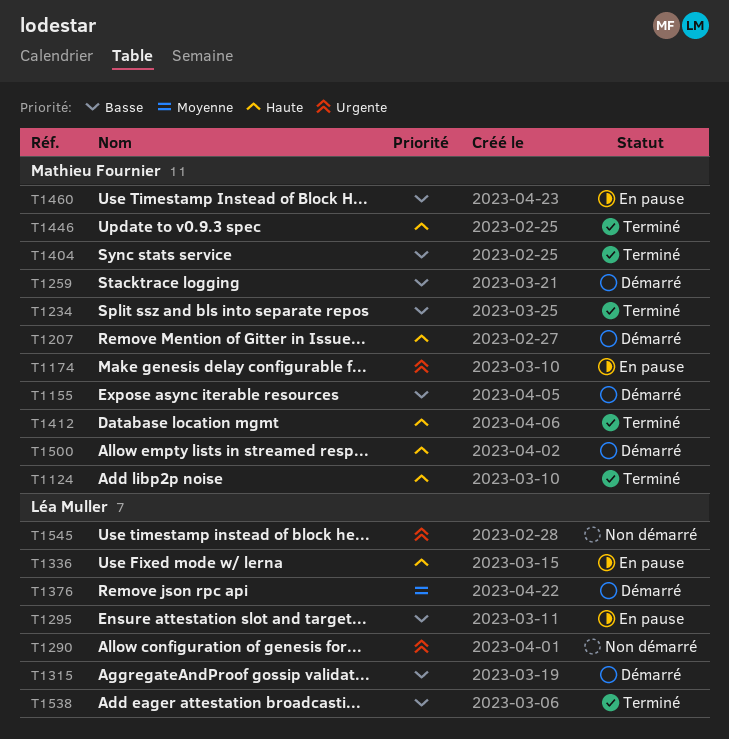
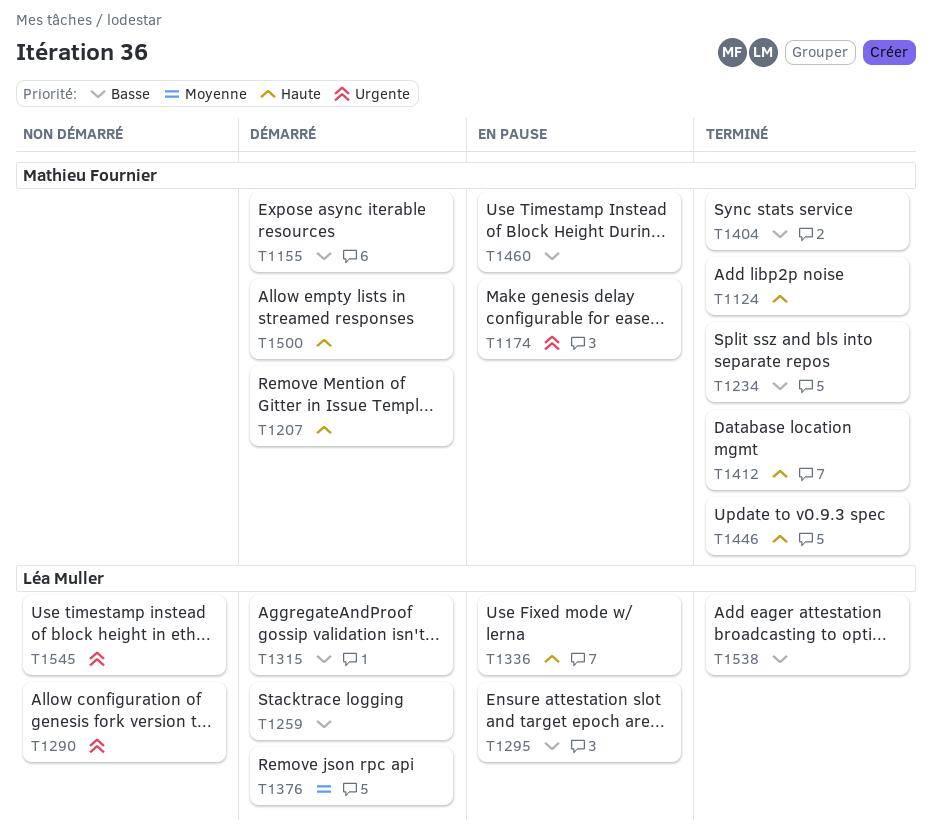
T1259, owner: Mathieu Fournier -> Léa Muller

